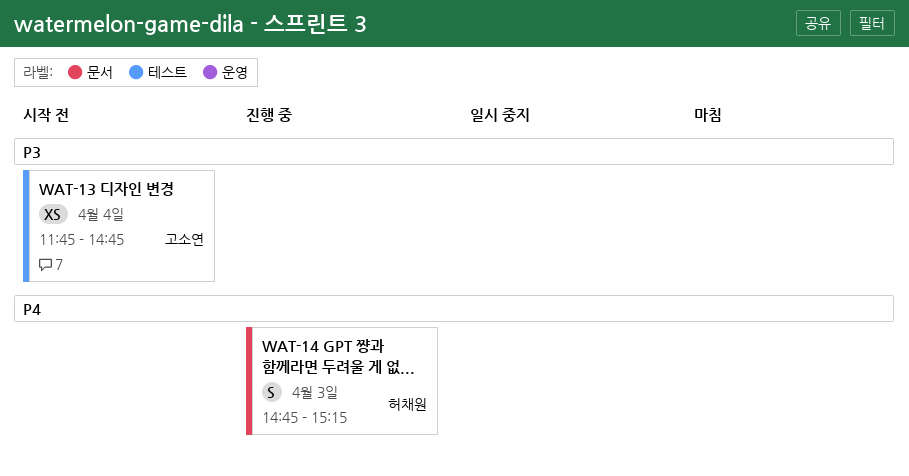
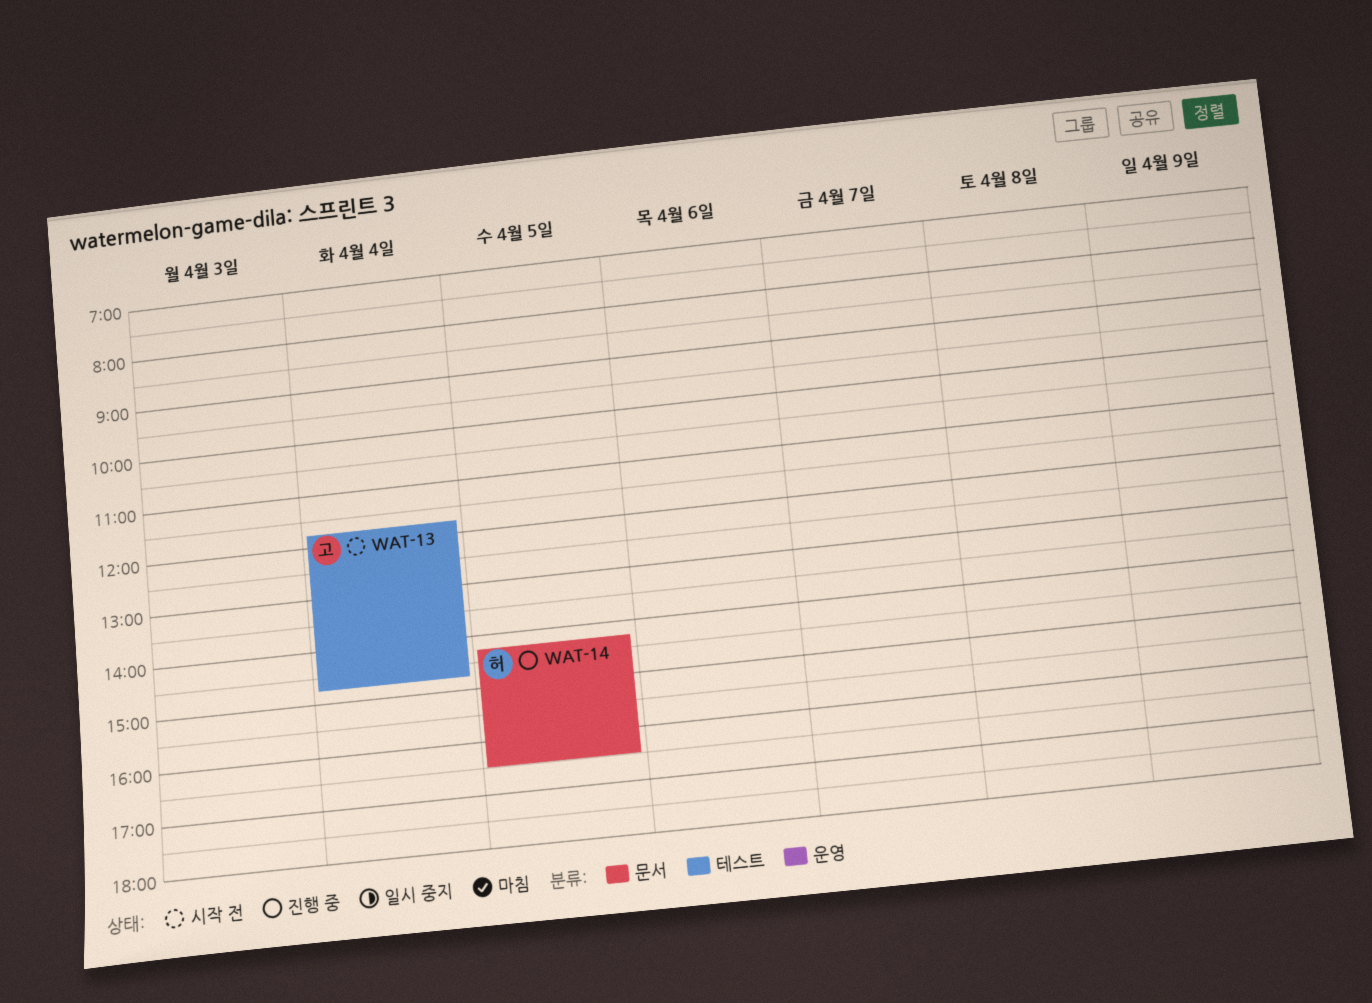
WAT-14, day: Apr 3 -> Apr 5
WAT-14, begins: 14:45 -> 14:15
WAT-14, ends: 15:15 -> 16:30

